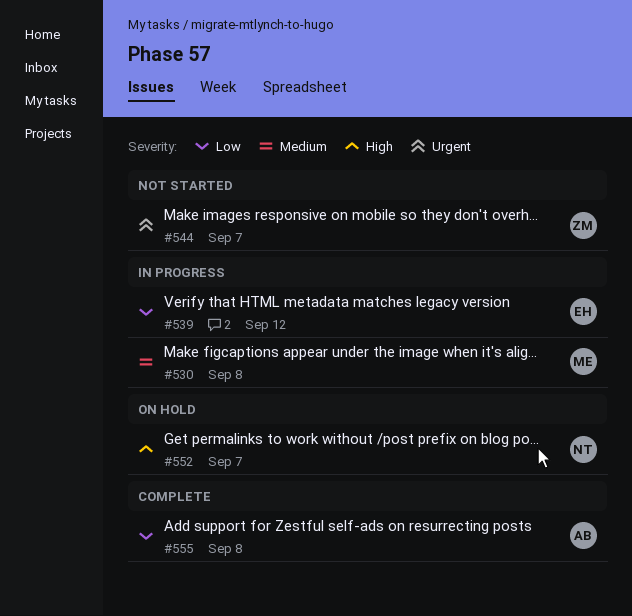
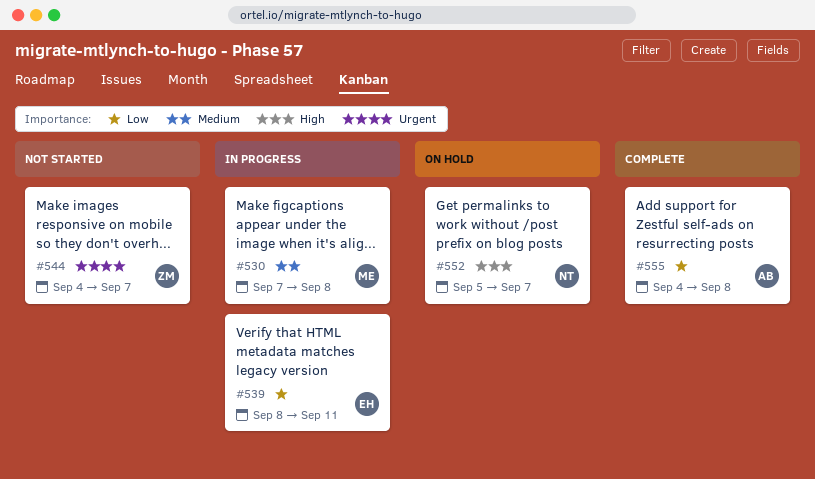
#539, due: Sep 12 -> Sep 11

